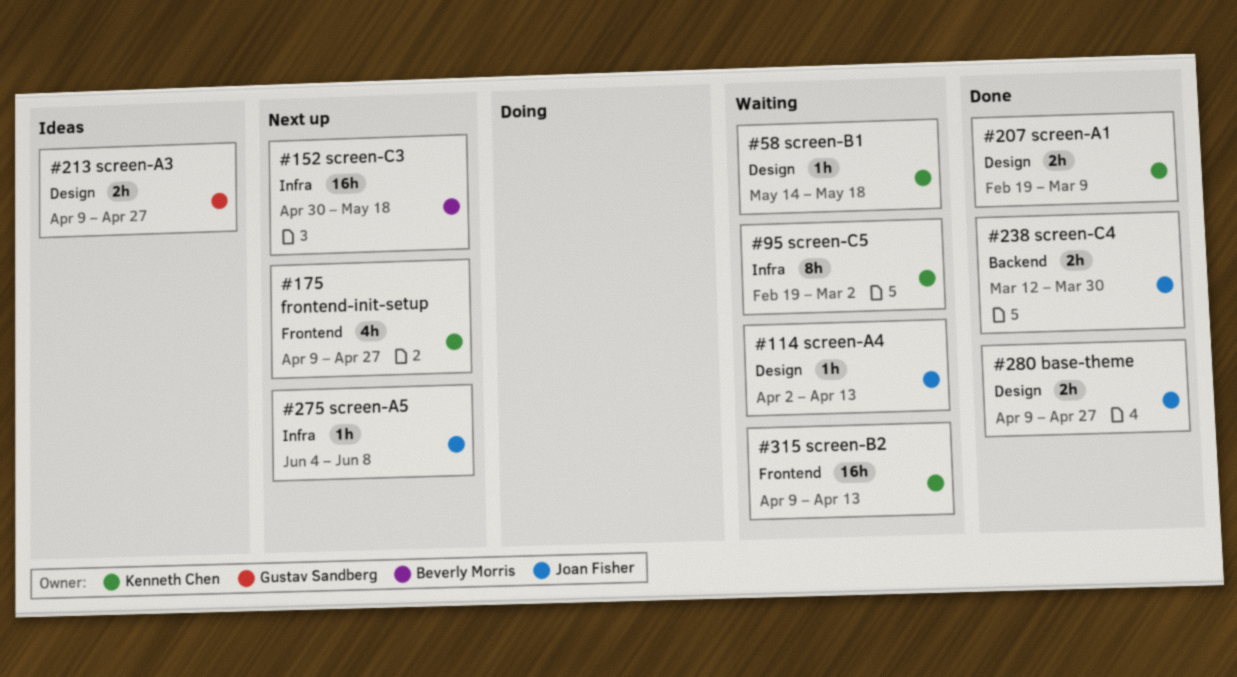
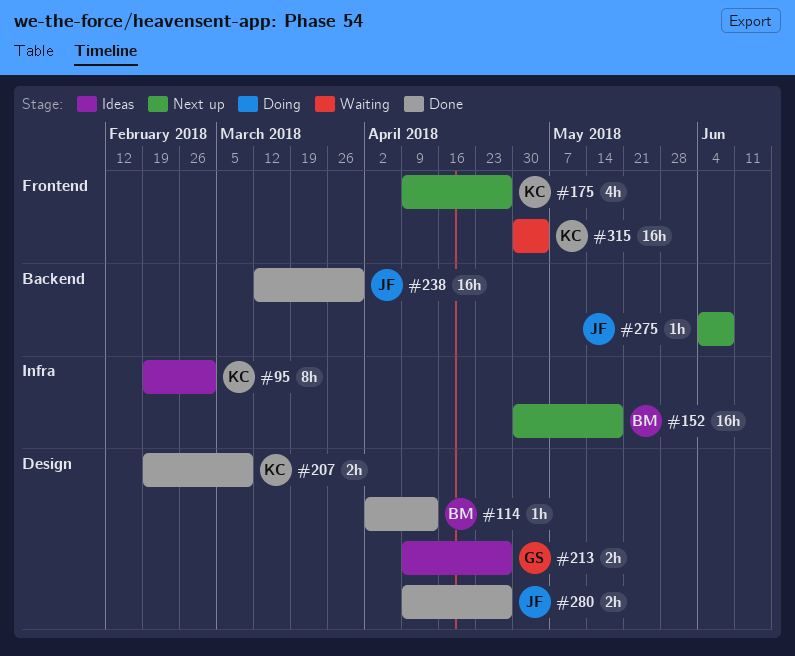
#58: present -> none
#95, status: Waiting -> Ideas
#114, status: Waiting -> Done
#114, owner: Joan Fisher -> Beverly Morris
#238, estimate: 2h -> 16h
#275, label: Infra -> Backend
#315, start: Apr 9 -> Apr 30
#315, due: Apr 13 -> May 4

